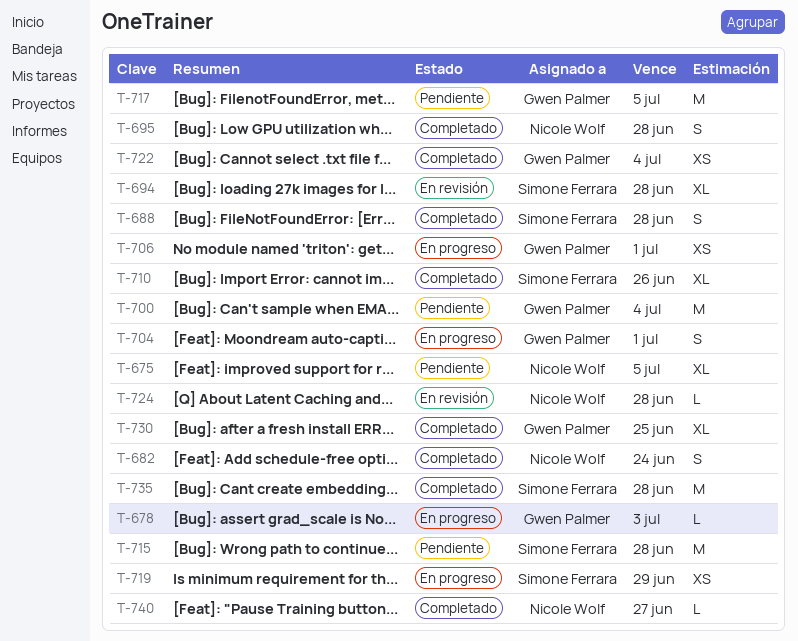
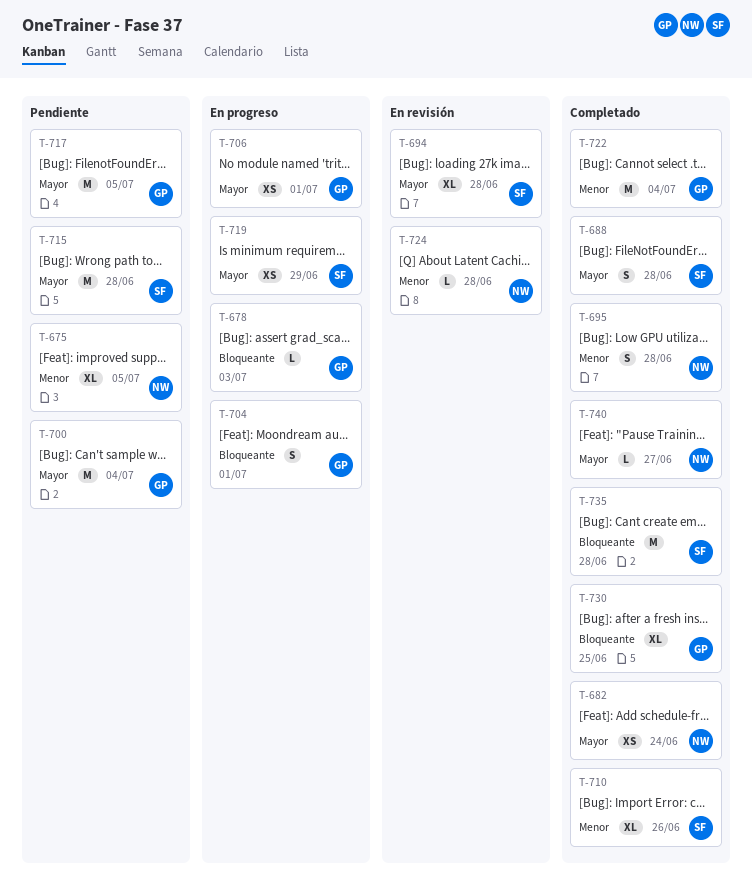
T-682, estimate: S -> XS
T-722, estimate: XS -> M

